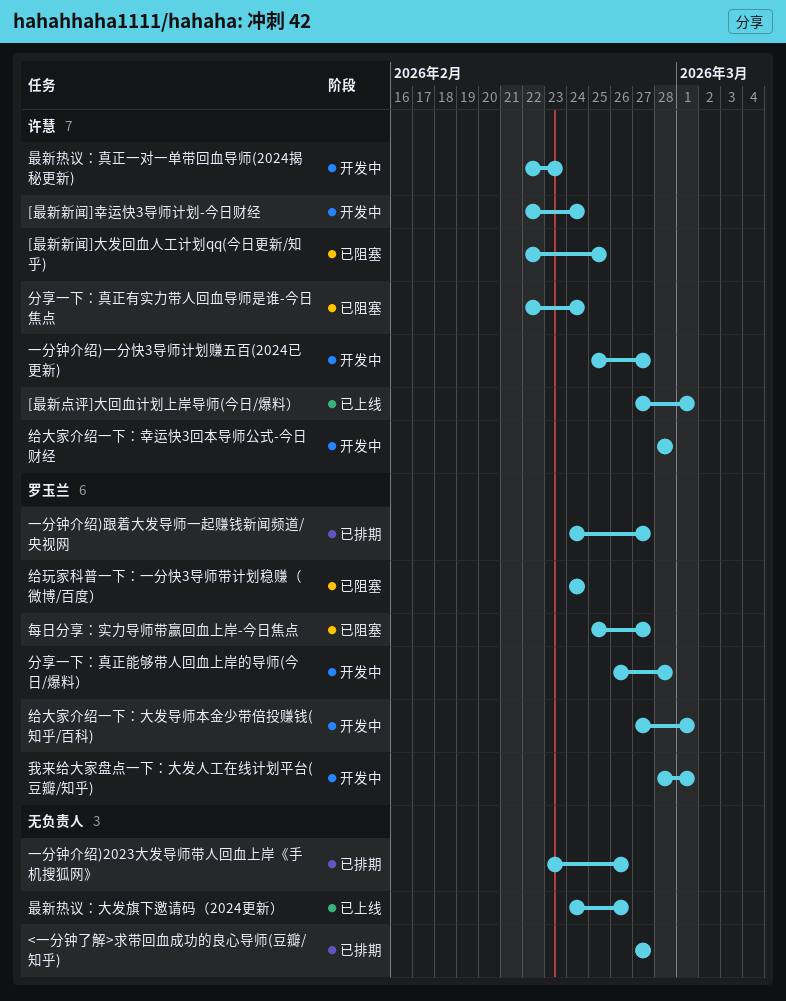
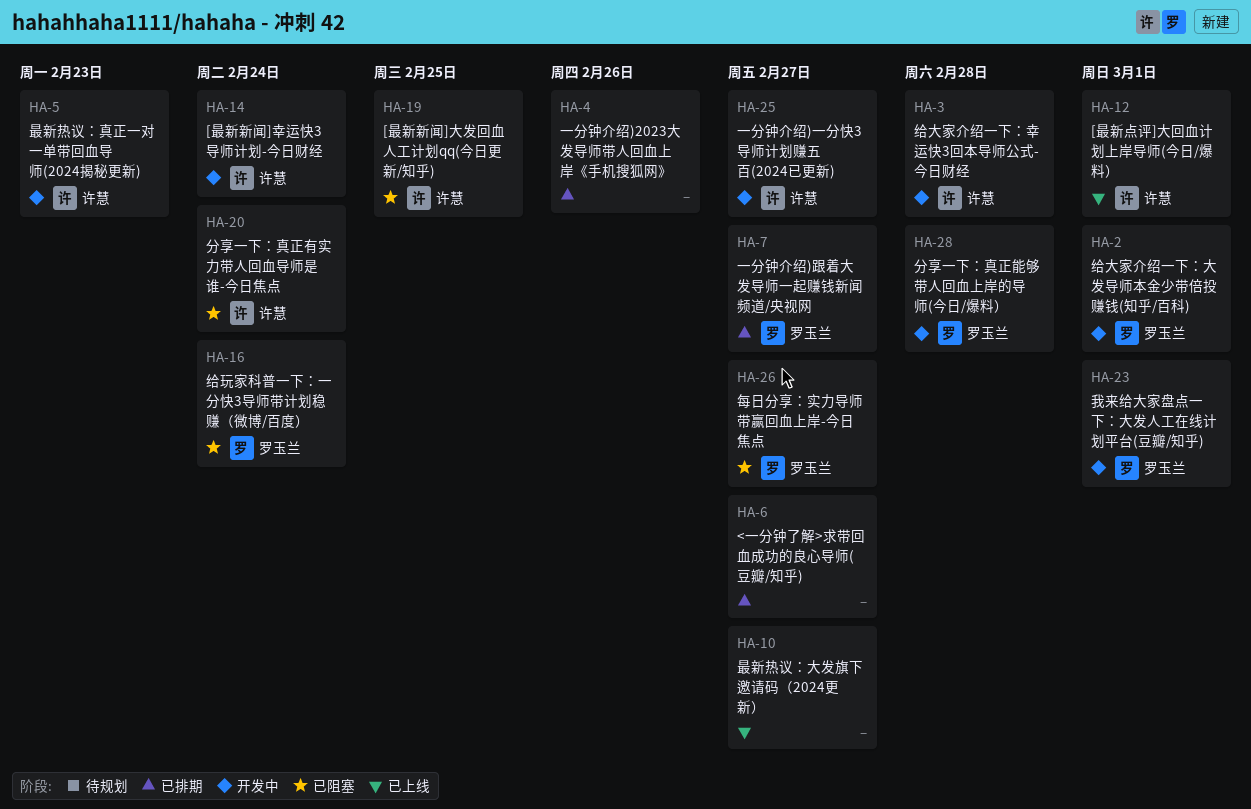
最新热议：大发旗下邀请码（2024更新）, due: Feb 26 -> Feb 27

